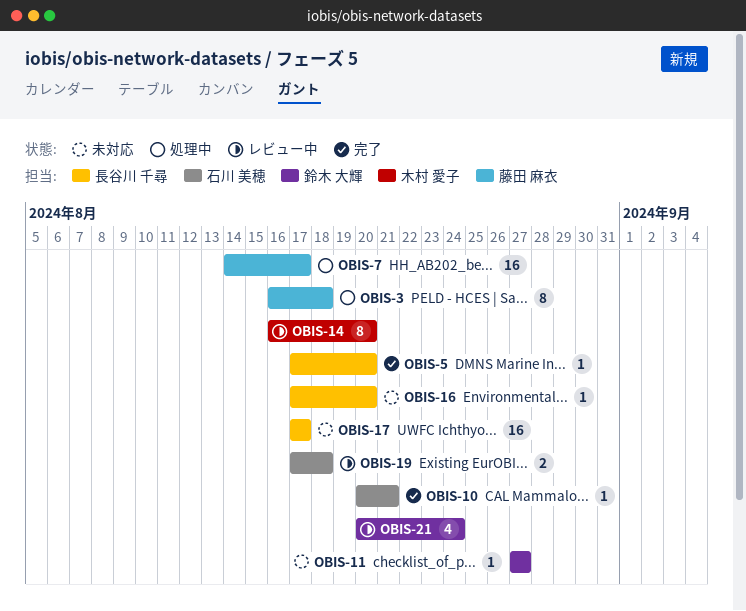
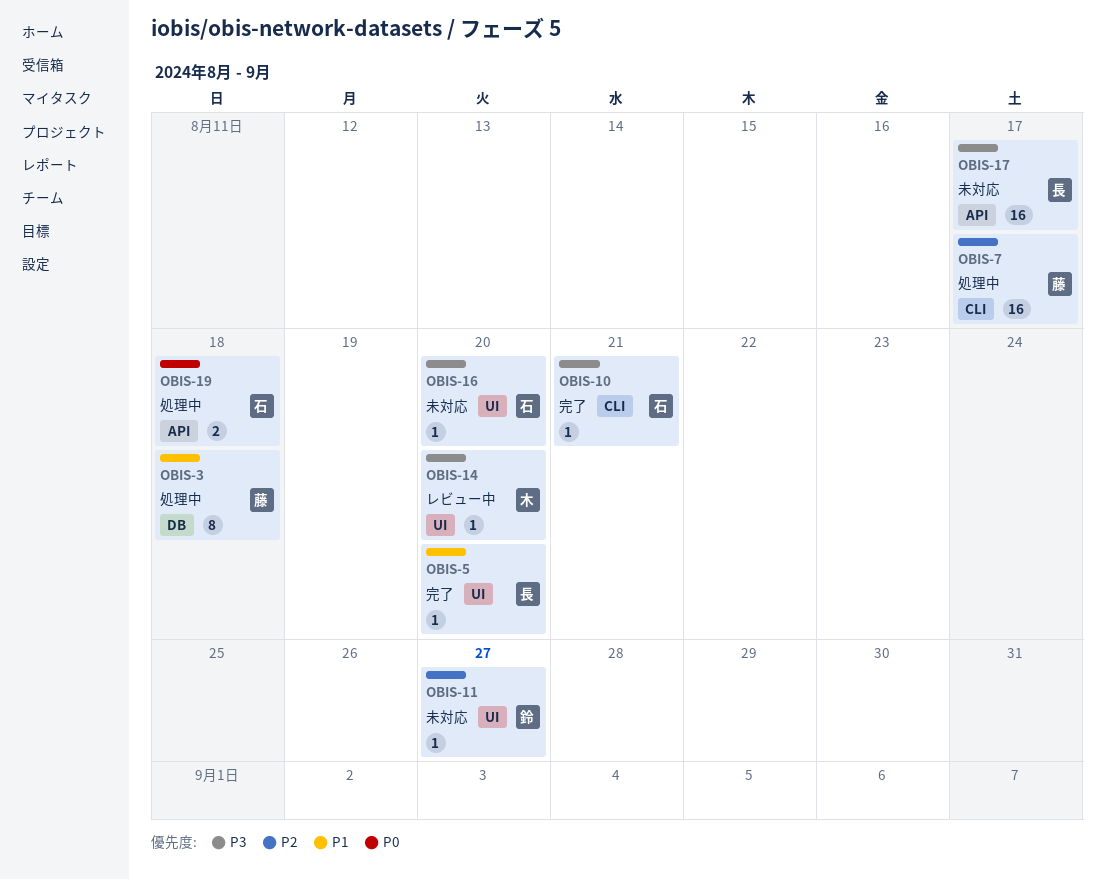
OBIS-14, estimate: 8 -> 1
OBIS-16, owner: 長谷川 千尋 -> 石川 美穂
OBIS-19, status: レビュー中 -> 処理中
OBIS-21: present -> none

